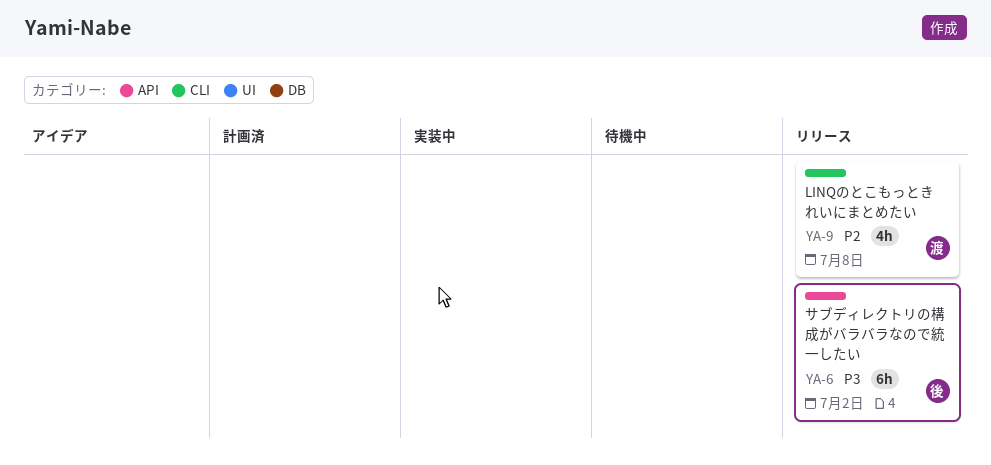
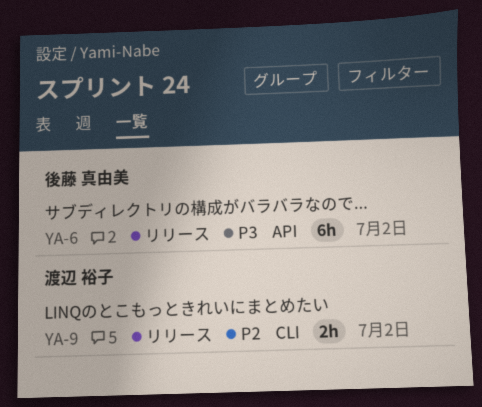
YA-9, estimate: 4h -> 2h
YA-9, due: Jul 8 -> Jul 2

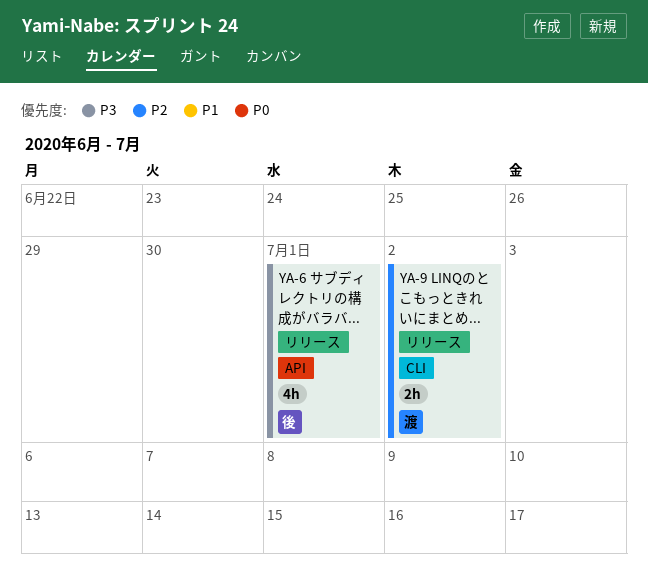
YA-6, estimate: 6h -> 4h
YA-6, due: Jul 2 -> Jul 1

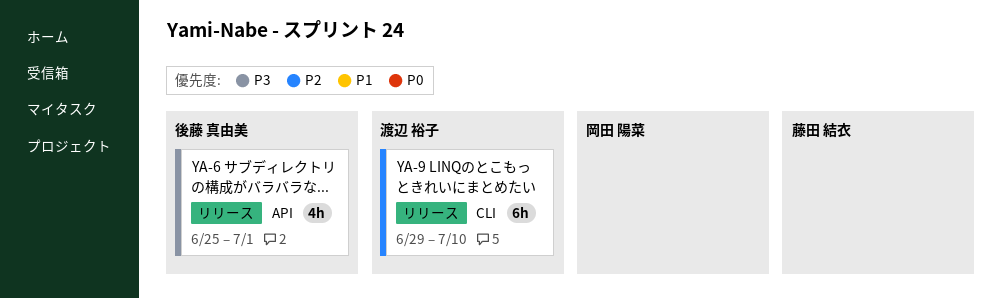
YA-9, estimate: 2h -> 6h
YA-9, due: Jul 2 -> Jul 10

